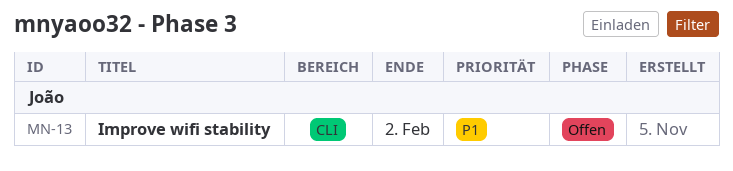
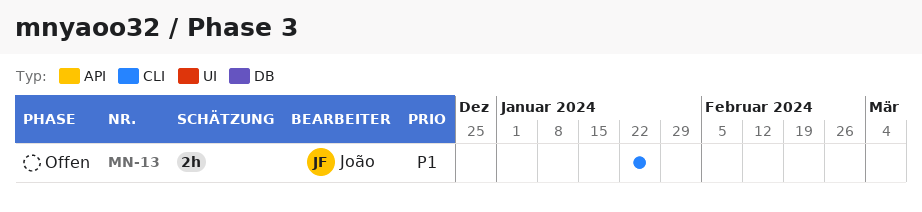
MN-13, due: Feb 2 -> Jan 26

